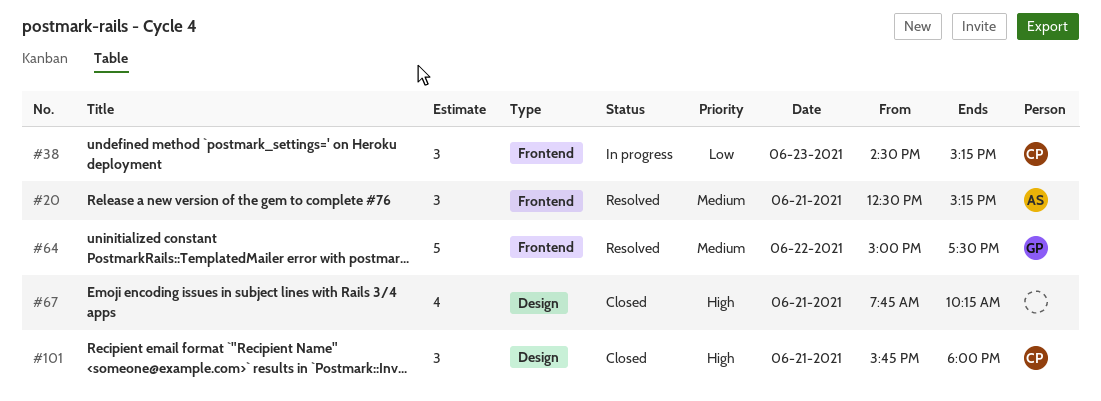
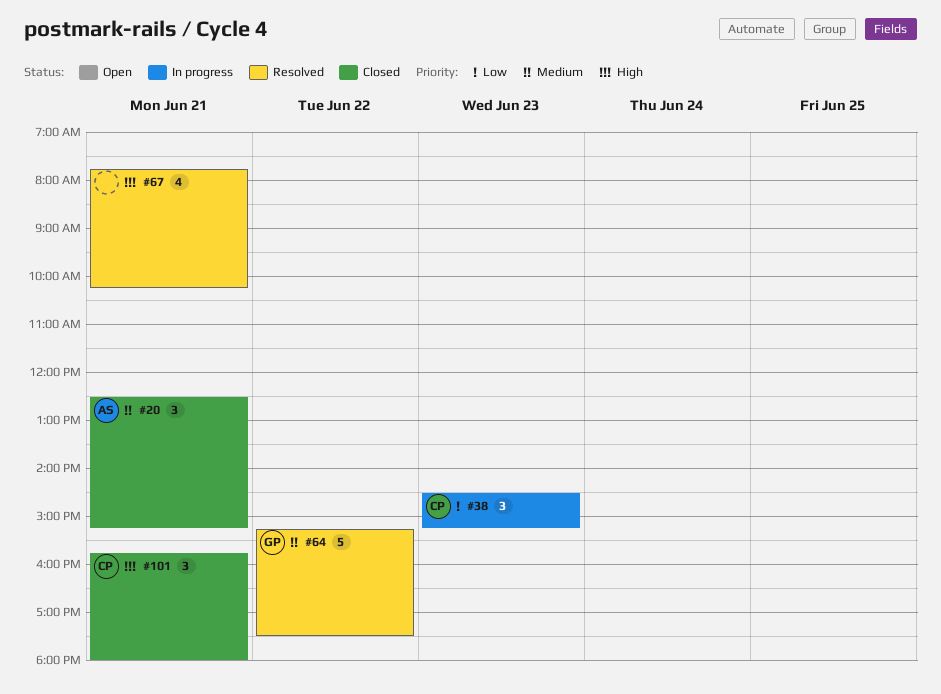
#20, status: Resolved -> Closed
#64, begins: 15:00 -> 15:15
#67, status: Closed -> Resolved

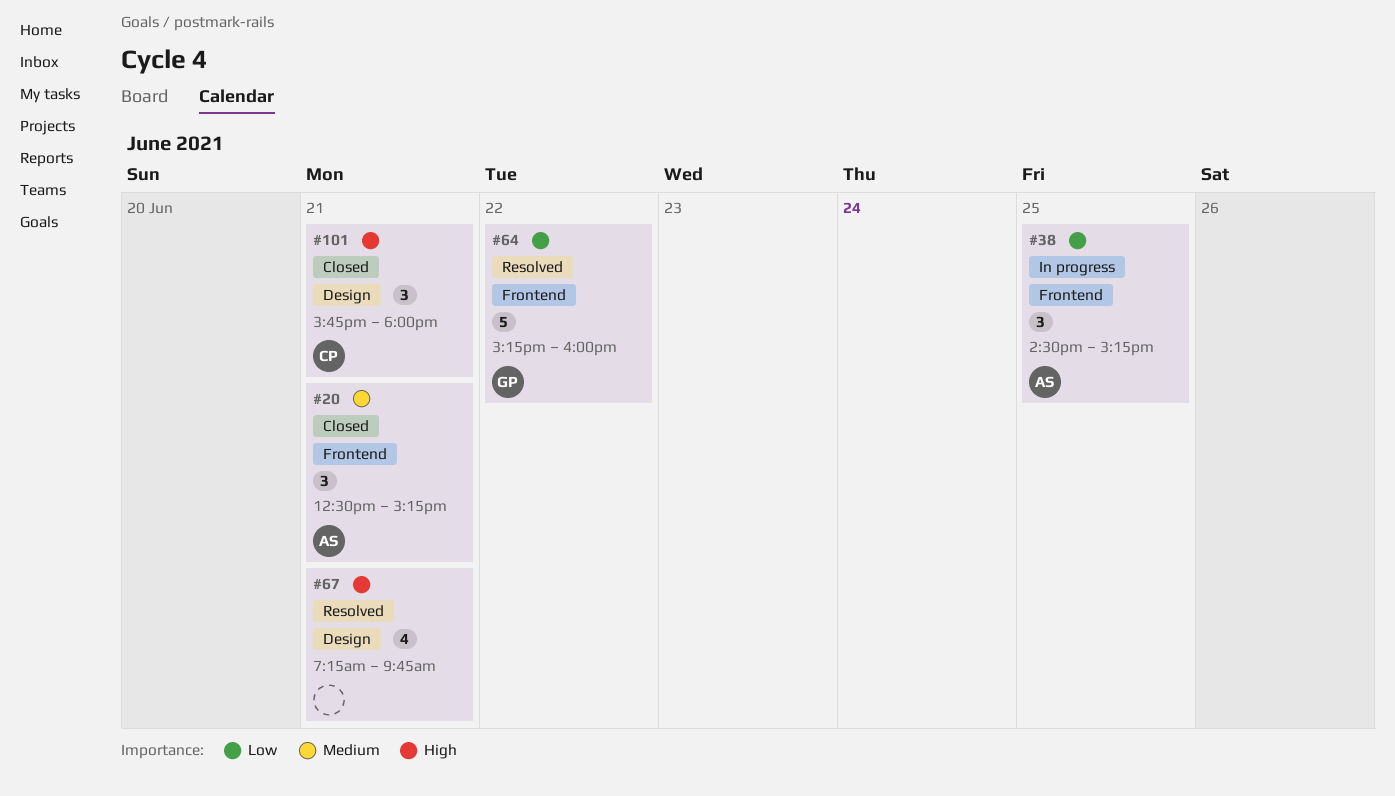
#38, owner: CP -> AS
#38, day: Jun 23 -> Jun 25
#64, priority: Medium -> Low
#64, ends: 17:30 -> 16:00
#67, begins: 07:45 -> 07:15
#67, ends: 10:15 -> 09:45

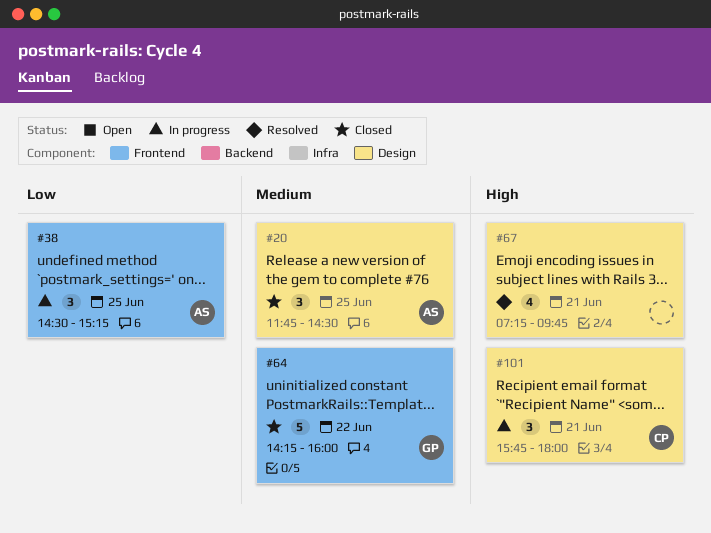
#20, label: Frontend -> Design
#20, day: Jun 21 -> Jun 25
#20, begins: 12:30 -> 11:45
#20, ends: 15:15 -> 14:30
#64, status: Resolved -> Closed
#64, priority: Low -> Medium
#64, begins: 15:15 -> 14:15
#101, status: Closed -> In progress

